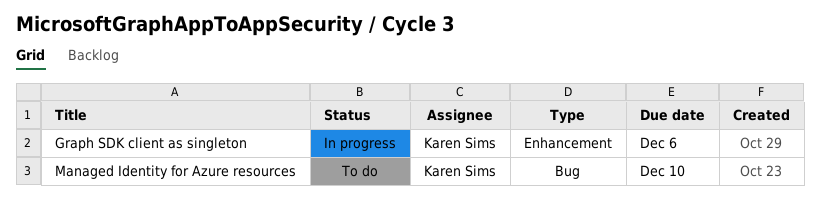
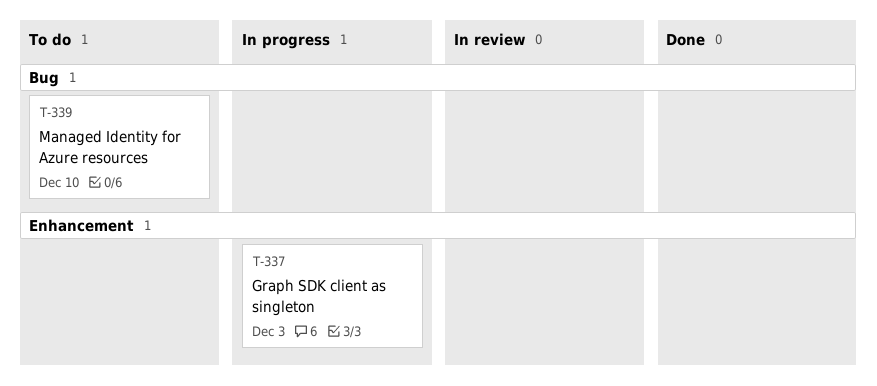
Graph SDK client as singleton, due: Dec 6 -> Dec 3

